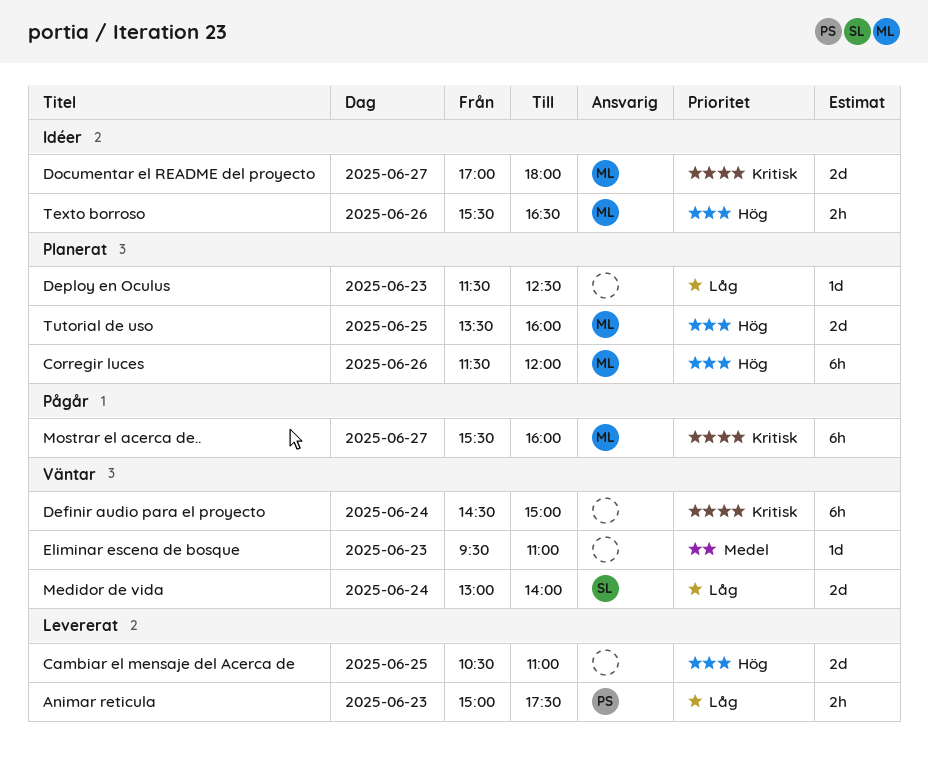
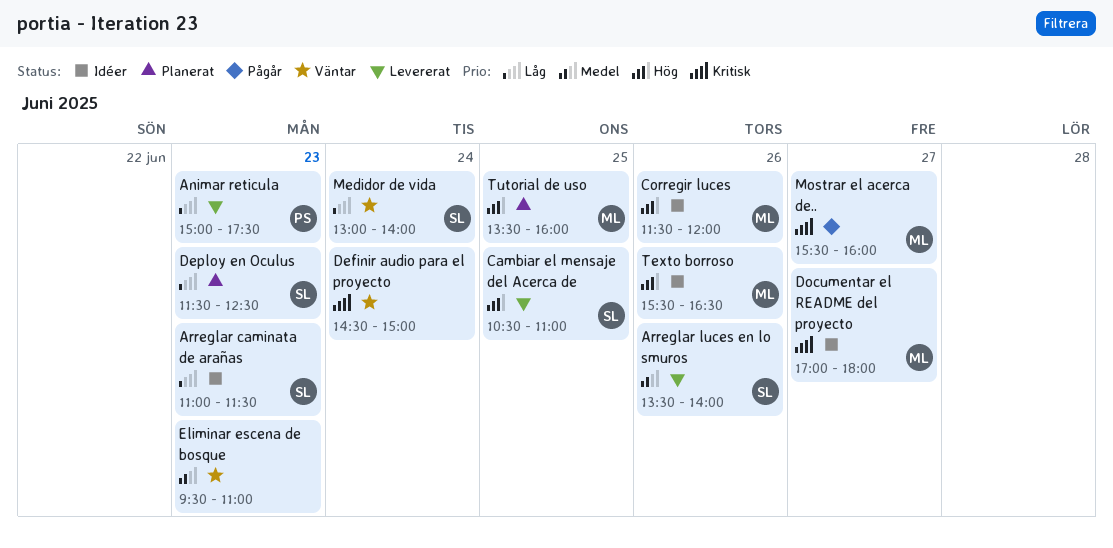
Arreglar caminata de arañas: none -> present
Arreglar luces en lo smuros: none -> present
Cambiar el mensaje del Acerca de, owner: none -> SL
Corregir luces, status: Planerat -> Idéer
Deploy en Oculus, owner: none -> SL

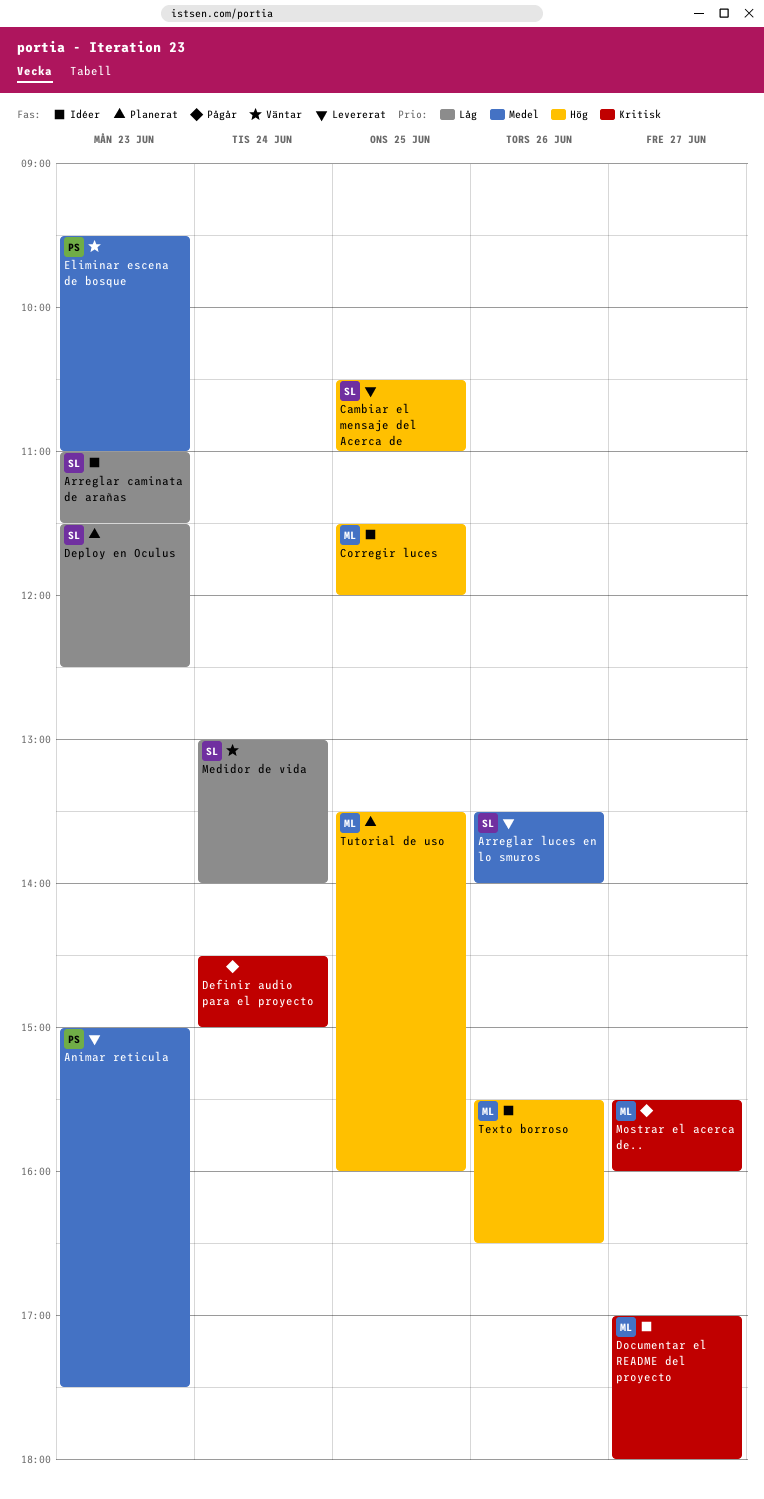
Animar reticula, priority: Låg -> Medel
Corregir luces, day: Jun 26 -> Jun 25
Definir audio para el proyecto, status: Väntar -> Pågår
Eliminar escena de bosque, owner: none -> PS

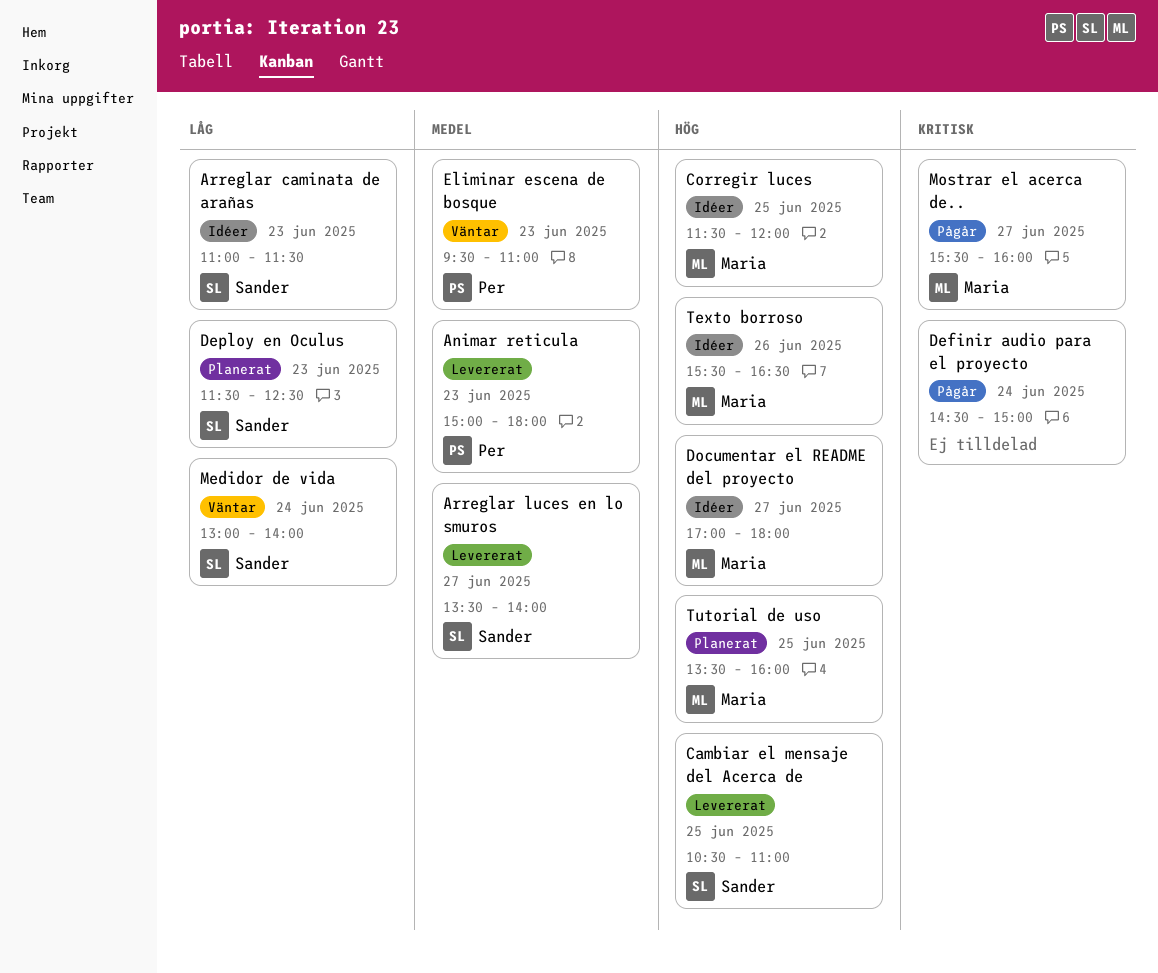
Animar reticula, ends: 17:30 -> 18:00
Arreglar luces en lo smuros, day: Jun 26 -> Jun 27
Documentar el README del proyecto, priority: Kritisk -> Hög

